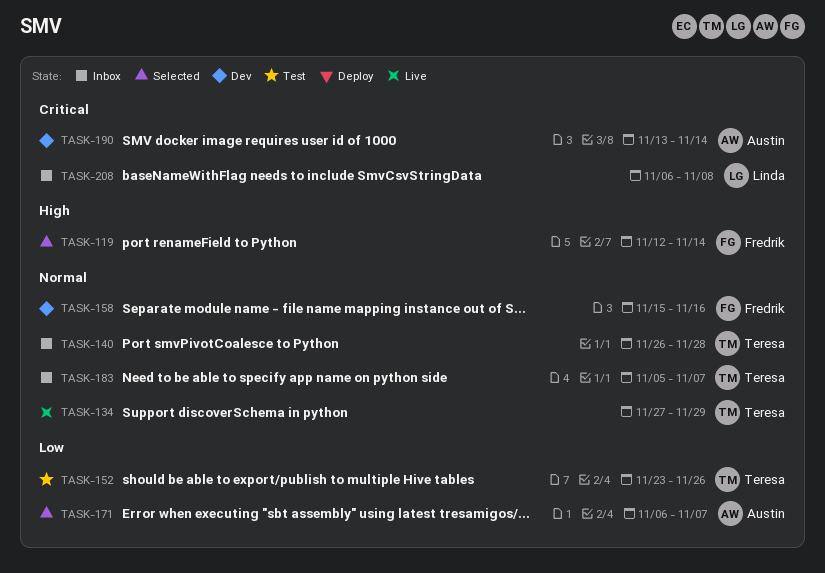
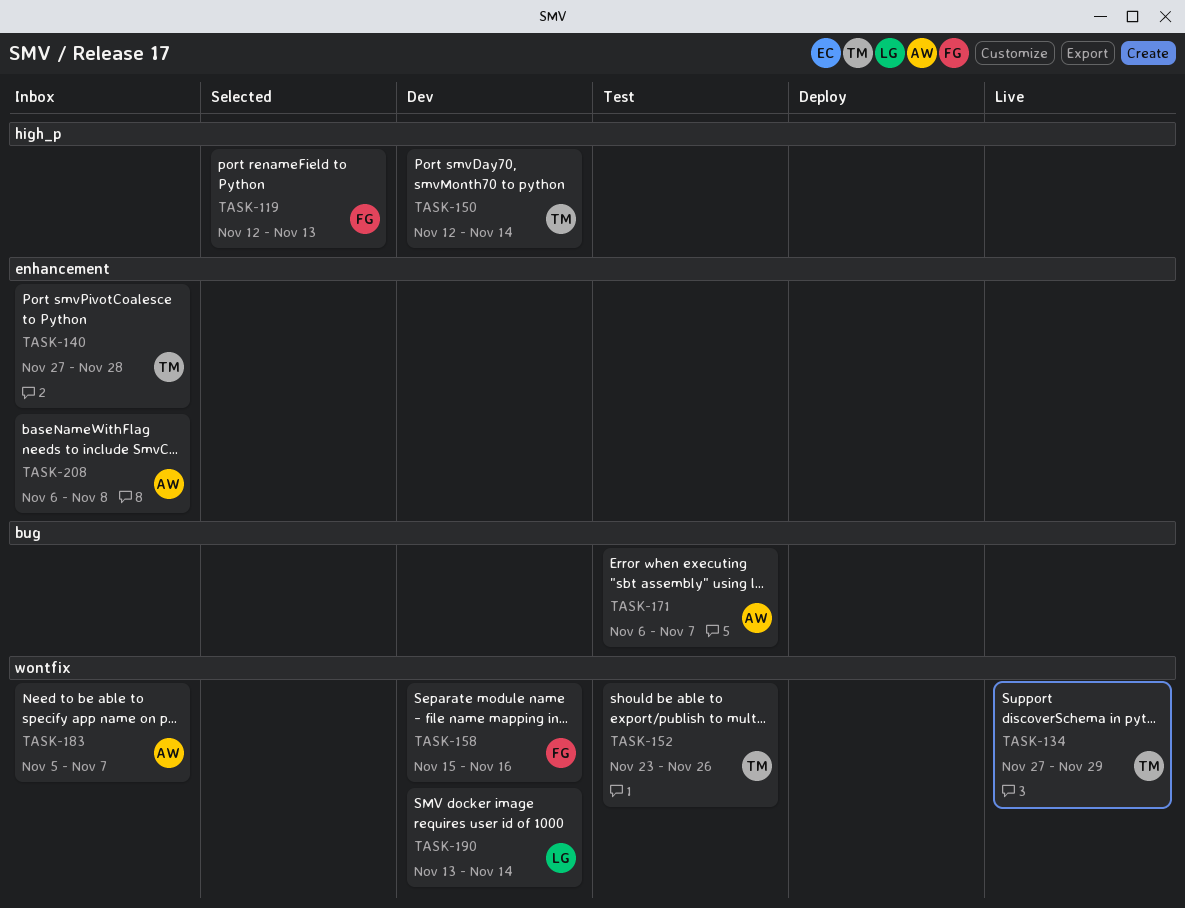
TASK-119, due: Nov 14 -> Nov 13
TASK-140, start: Nov 26 -> Nov 27
TASK-150: none -> present
TASK-171, status: Selected -> Test
TASK-183, owner: Teresa -> Austin
TASK-190, owner: Austin -> Linda
TASK-208, owner: Linda -> Austin

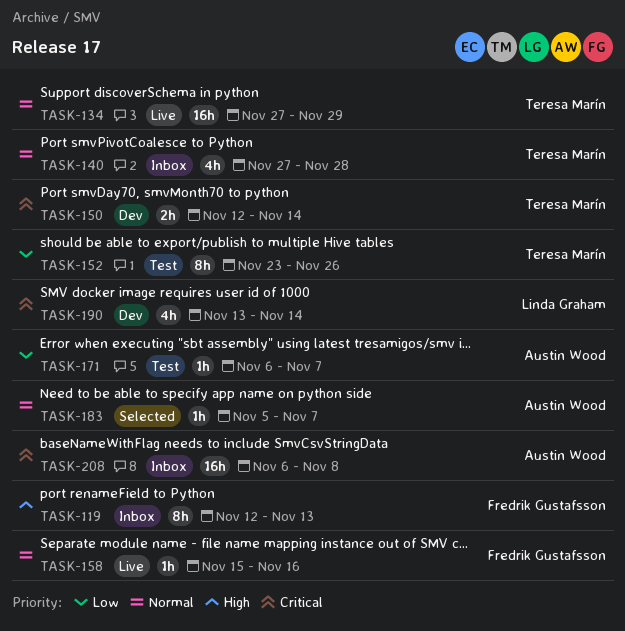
TASK-119, status: Selected -> Inbox
TASK-158, status: Dev -> Live
TASK-183, status: Inbox -> Selected

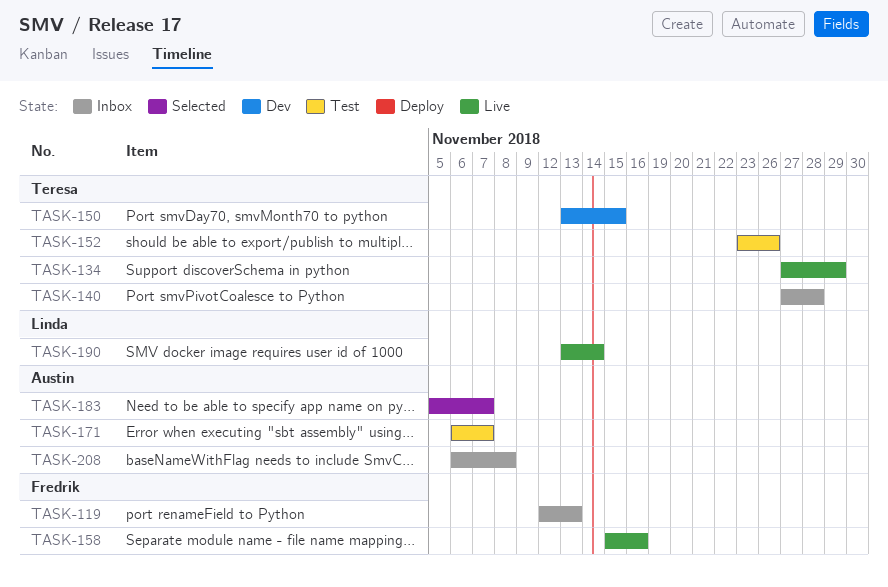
TASK-150, start: Nov 12 -> Nov 13
TASK-150, due: Nov 14 -> Nov 15
TASK-190, status: Dev -> Live

